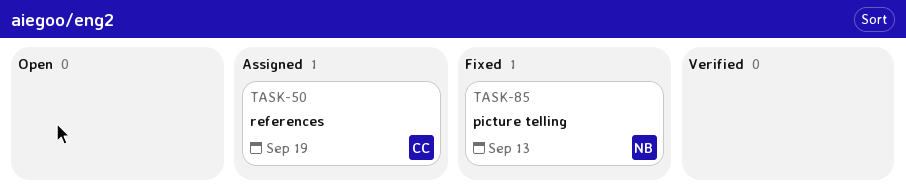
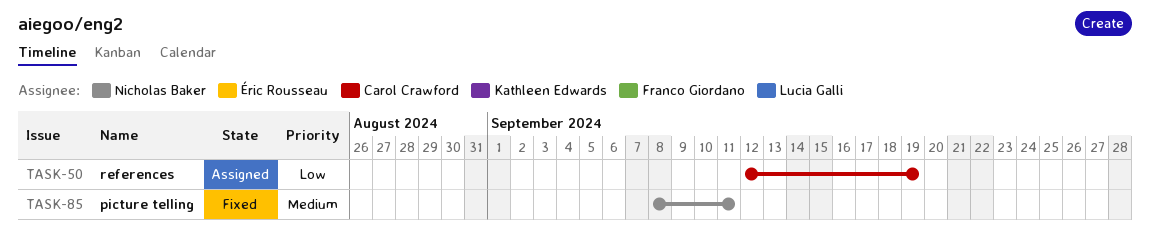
TASK-85, due: Sep 13 -> Sep 11

